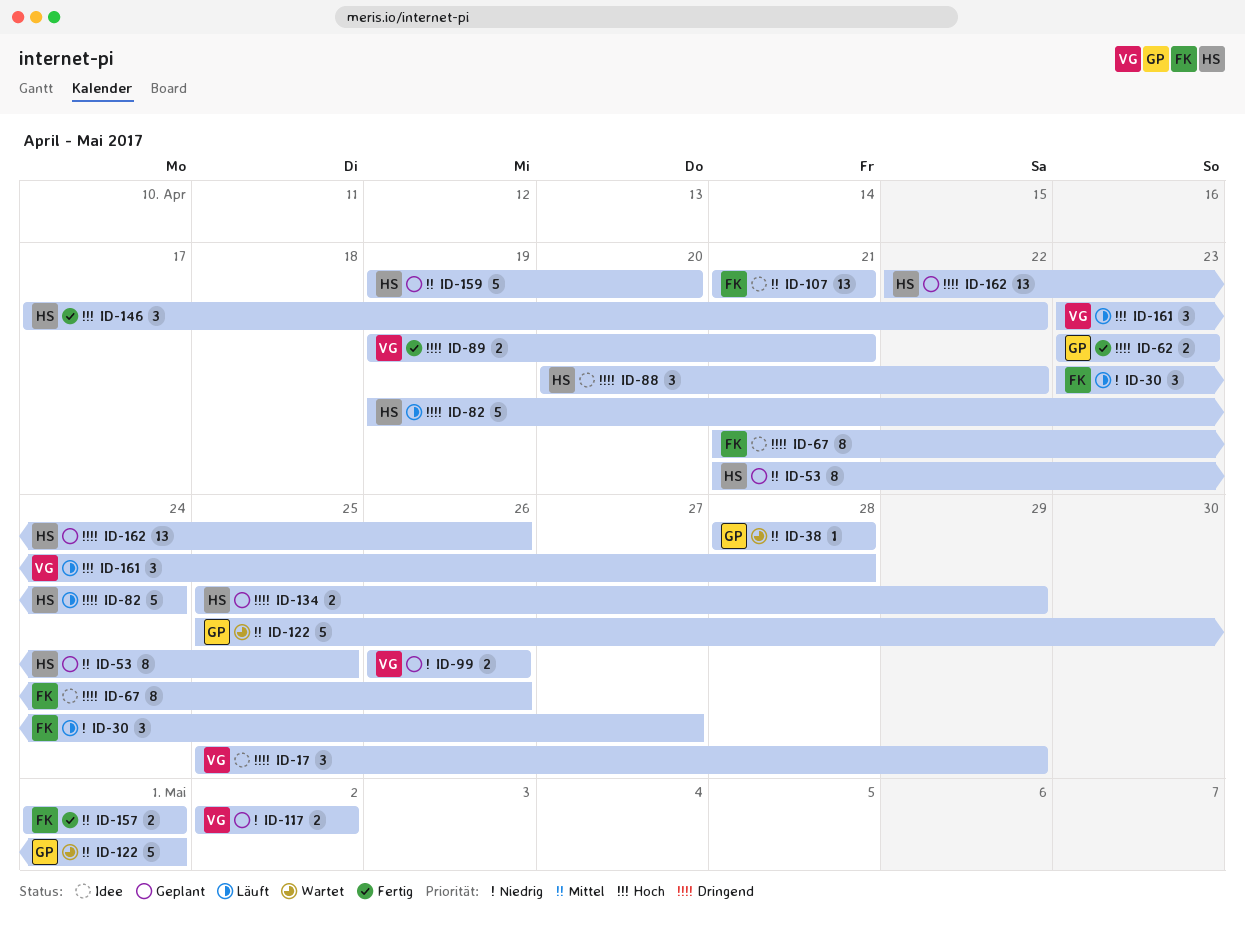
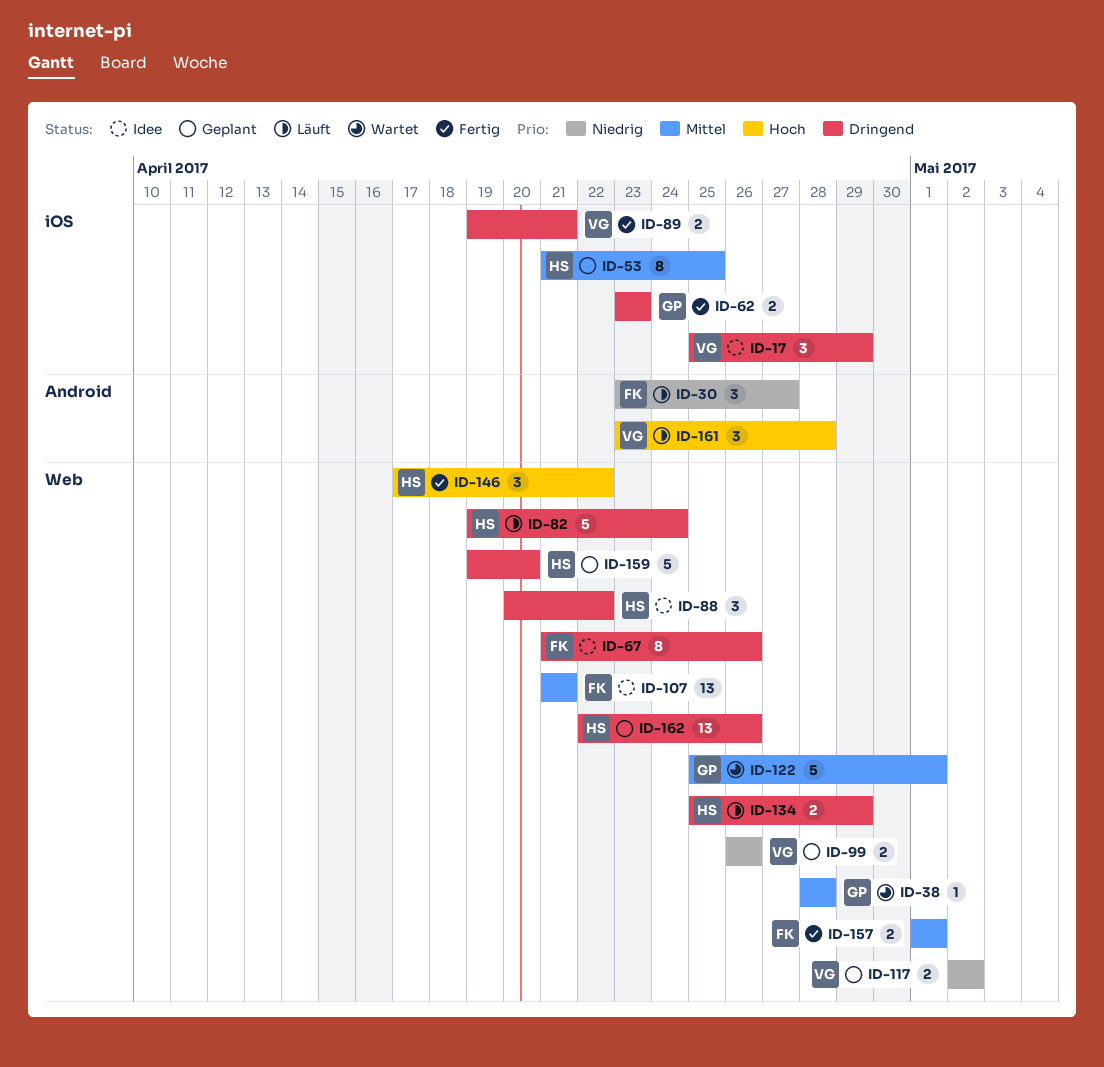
ID-134, status: Geplant -> Läuft
ID-159, priority: Mittel -> Dringend

